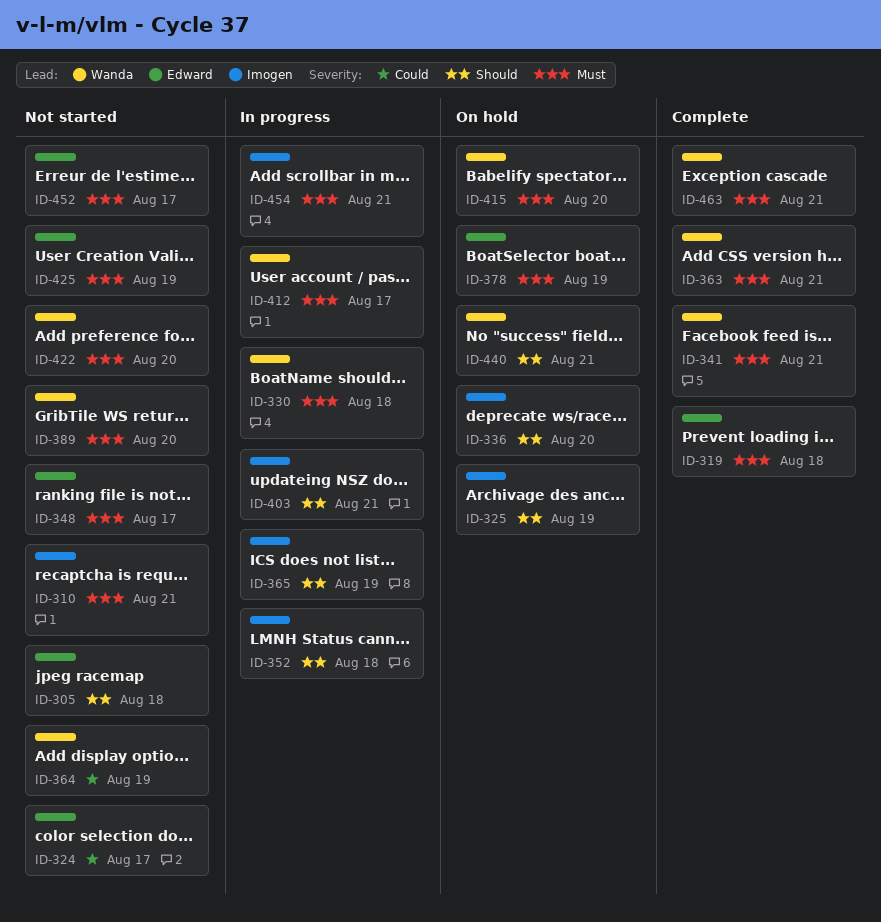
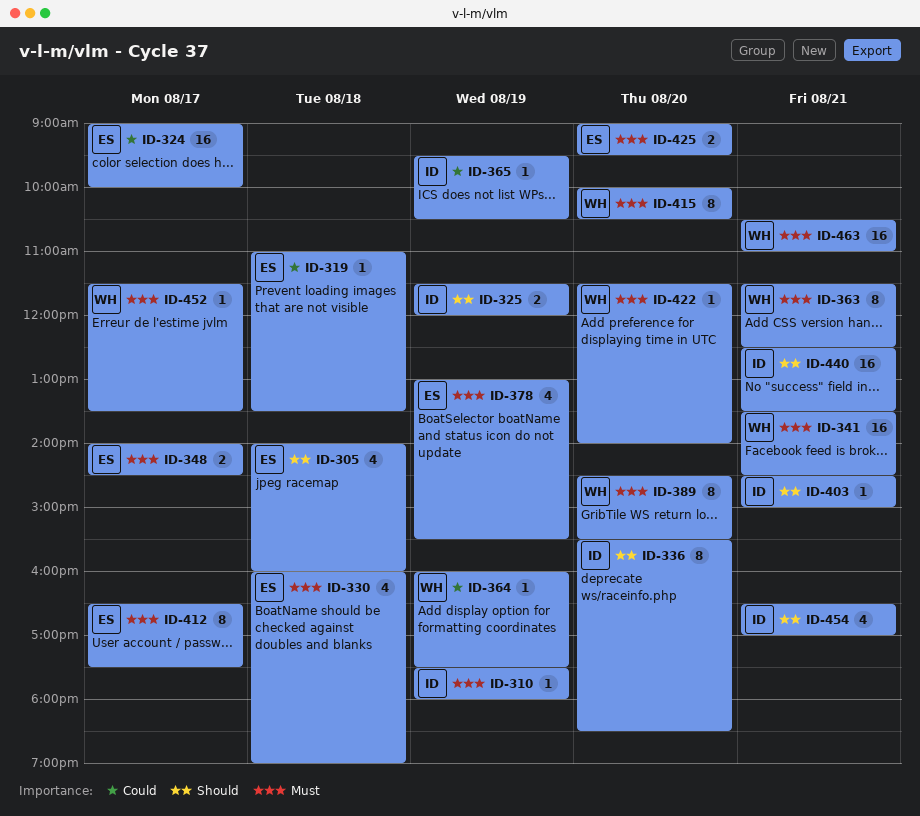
ID-310, day: Aug 21 -> Aug 19
ID-319, priority: Must -> Could
ID-330, owner: Wanda -> Edward
ID-352: present -> none
ID-365, priority: Should -> Could
ID-412, owner: Wanda -> Edward
ID-425, day: Aug 19 -> Aug 20
ID-440, owner: Wanda -> Imogen
ID-452, owner: Edward -> Wanda
ID-454, priority: Must -> Should

